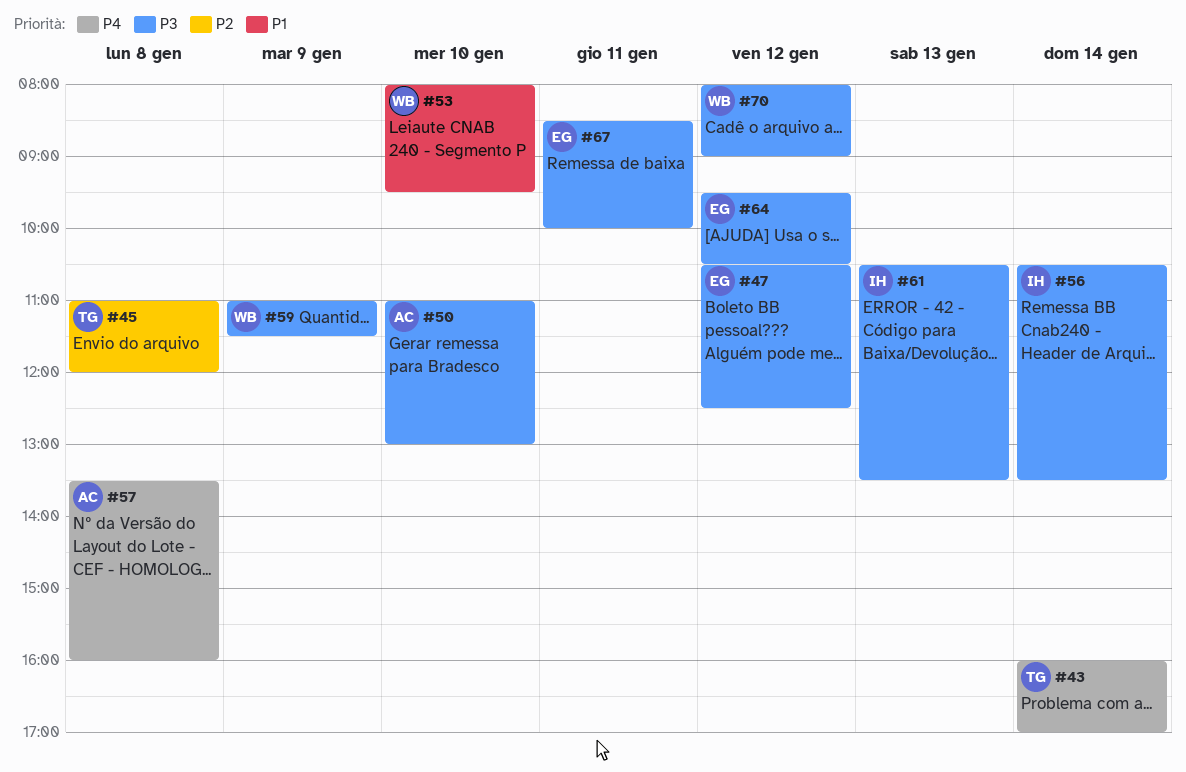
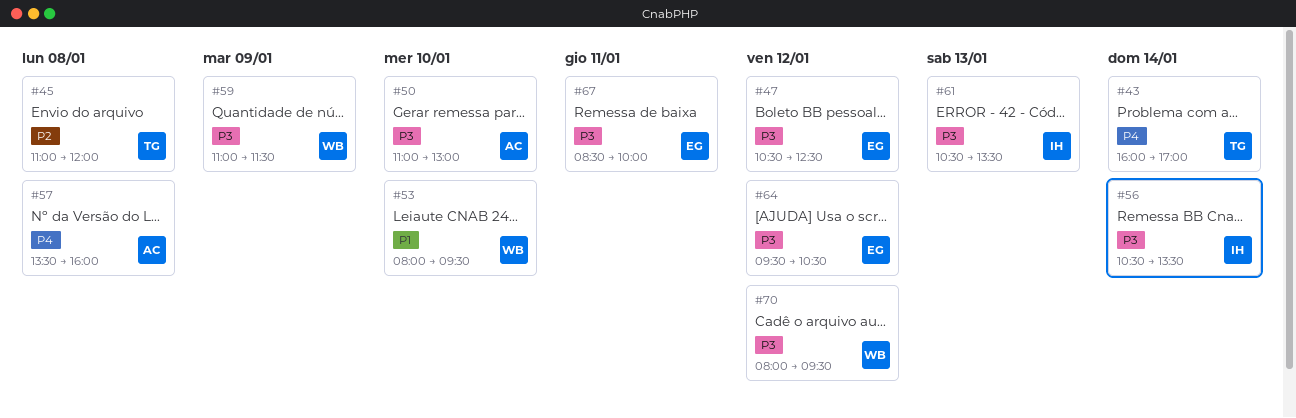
#70, ends: 09:00 -> 09:30

